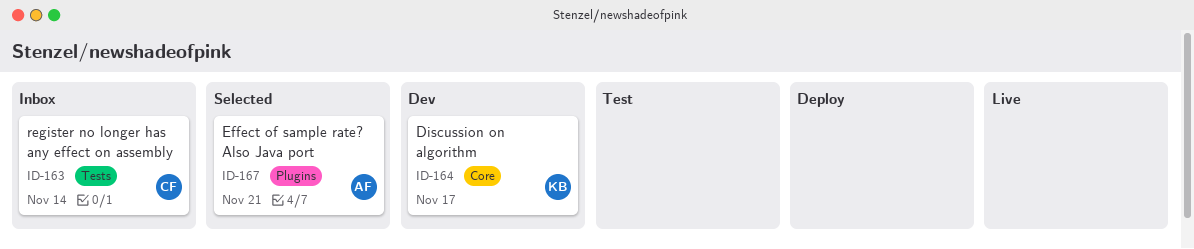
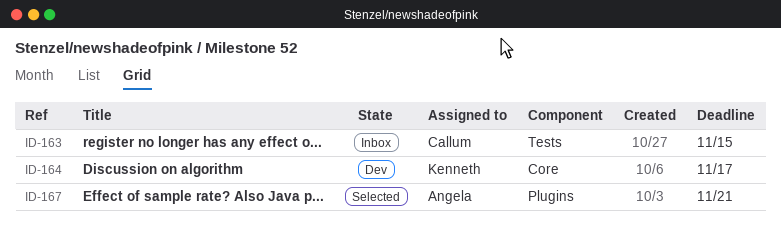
ID-163, due: Nov 14 -> Nov 15

